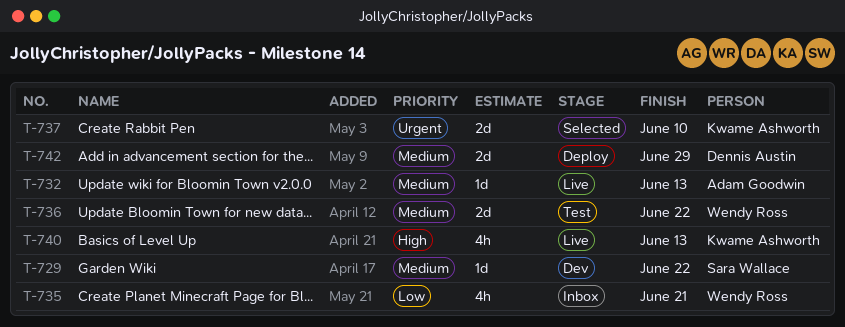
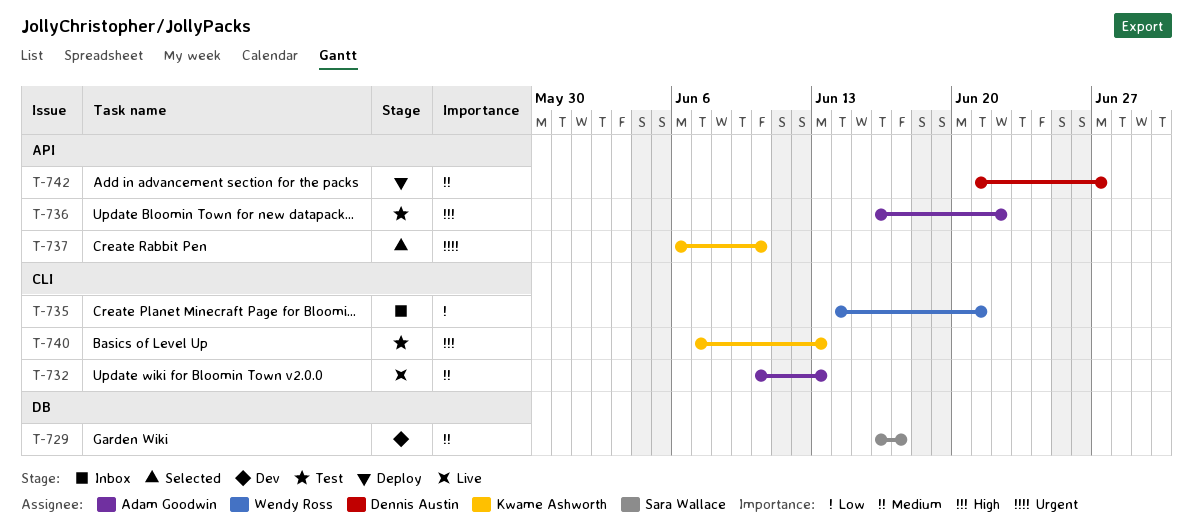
T-729, due: Jun 22 -> Jun 17
T-736, owner: Wendy Ross -> Adam Goodwin
T-736, priority: Medium -> High
T-740, status: Live -> Test
T-742, due: Jun 29 -> Jun 27

